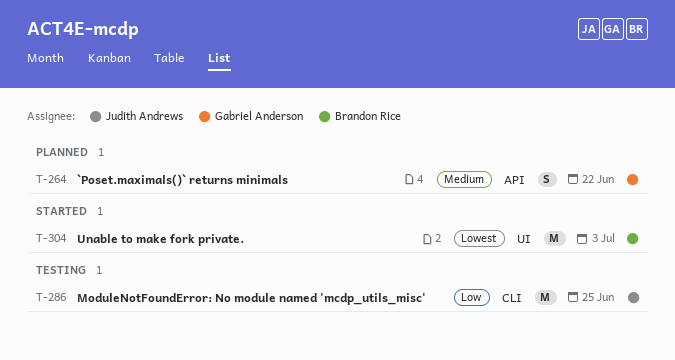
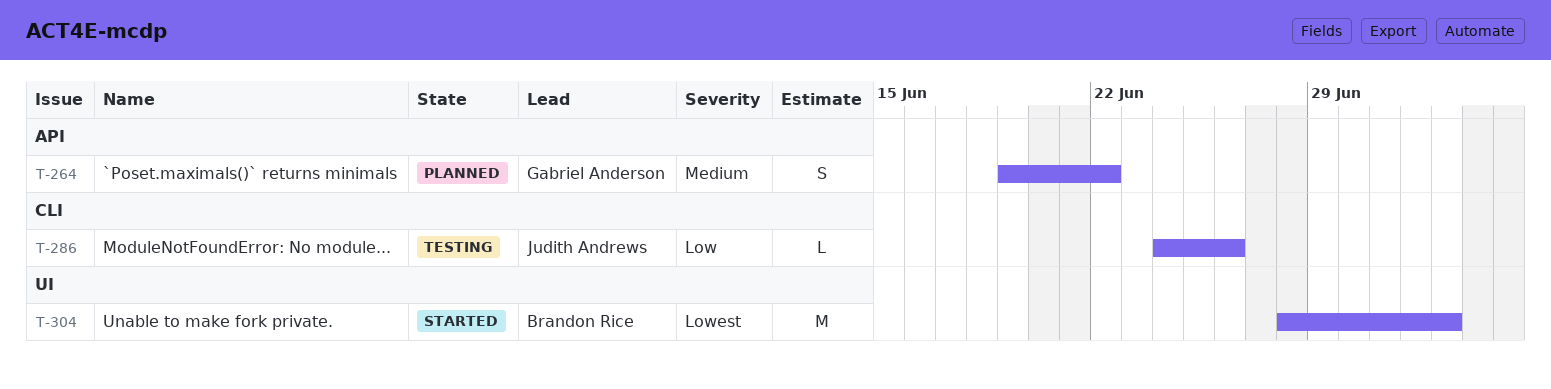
T-286, estimate: M -> L
T-286, due: Jun 25 -> Jun 26

